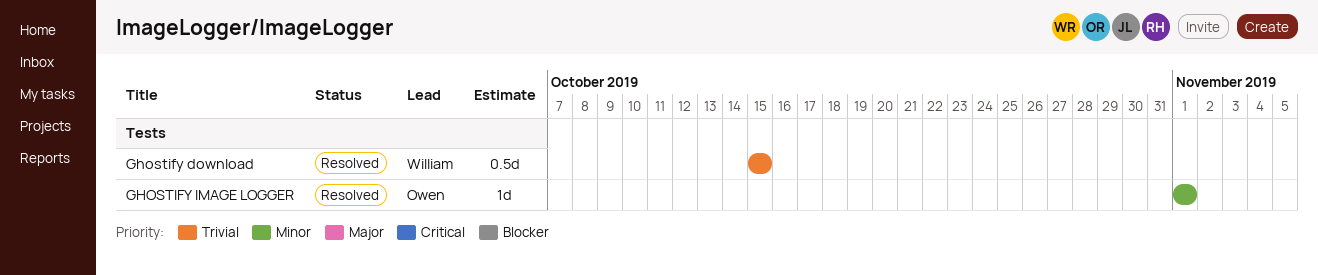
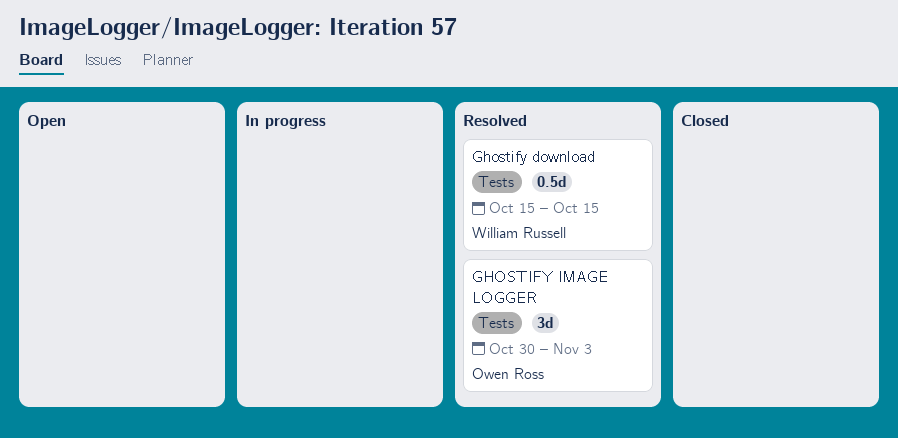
GHOSTIFY IMAGE LOGGER, estimate: 1d -> 3d
GHOSTIFY IMAGE LOGGER, start: Nov 1 -> Oct 30
GHOSTIFY IMAGE LOGGER, due: Nov 1 -> Nov 3

